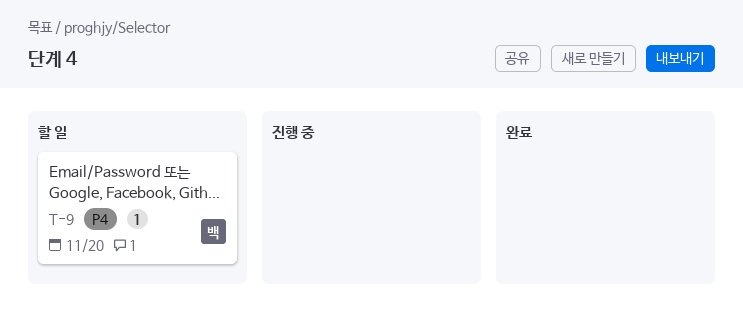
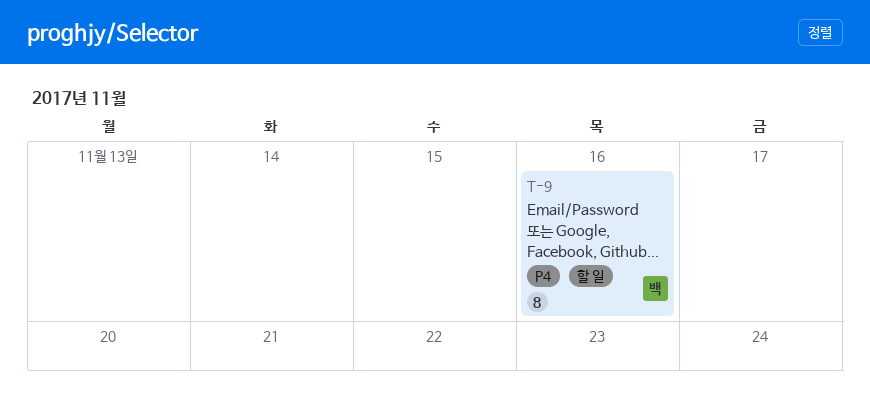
T-9, estimate: 1 -> 8
T-9, due: Nov 20 -> Nov 16

